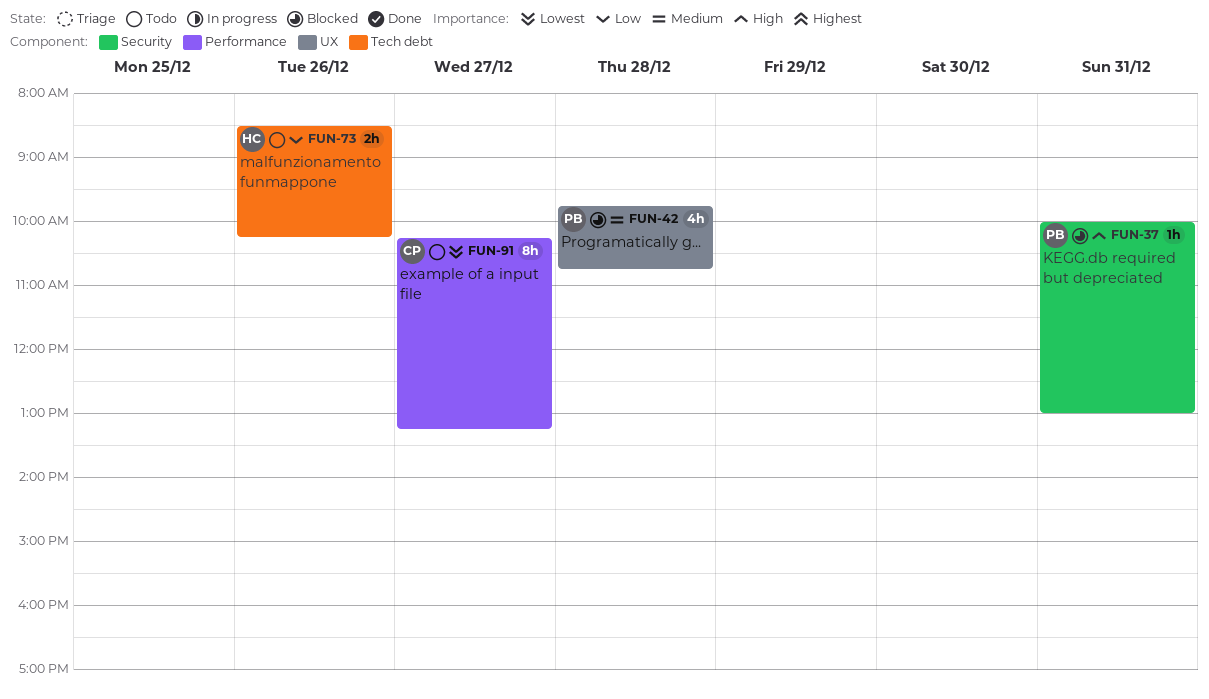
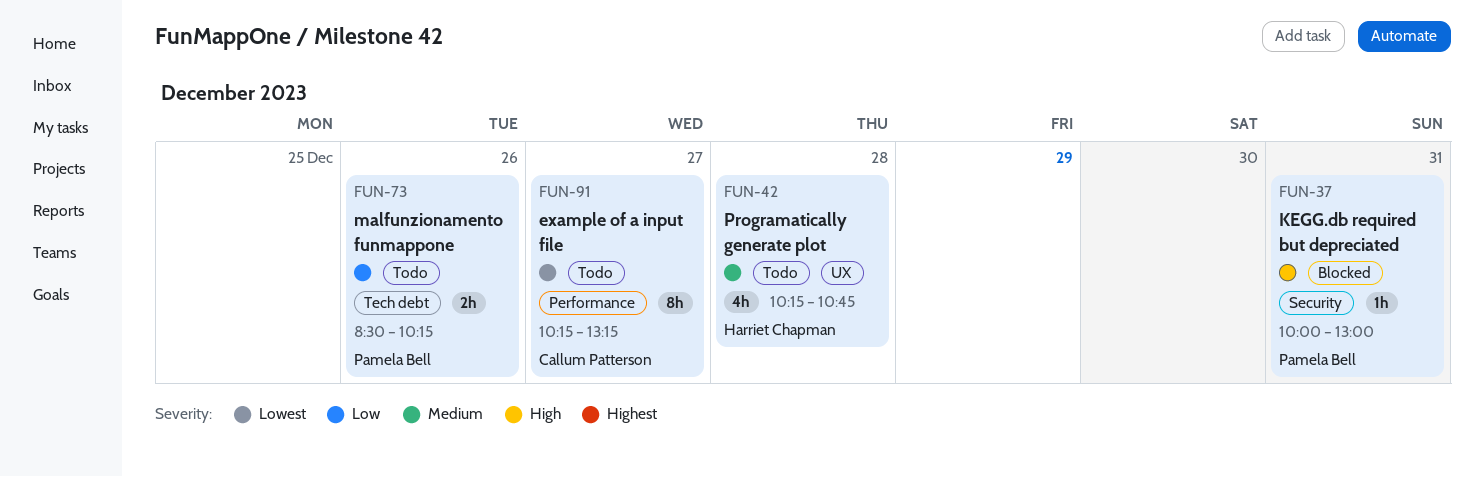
FUN-42, status: Blocked -> Todo
FUN-42, owner: Pamela Bell -> Harriet Chapman
FUN-42, begins: 09:45 -> 10:15
FUN-73, owner: Harriet Chapman -> Pamela Bell

